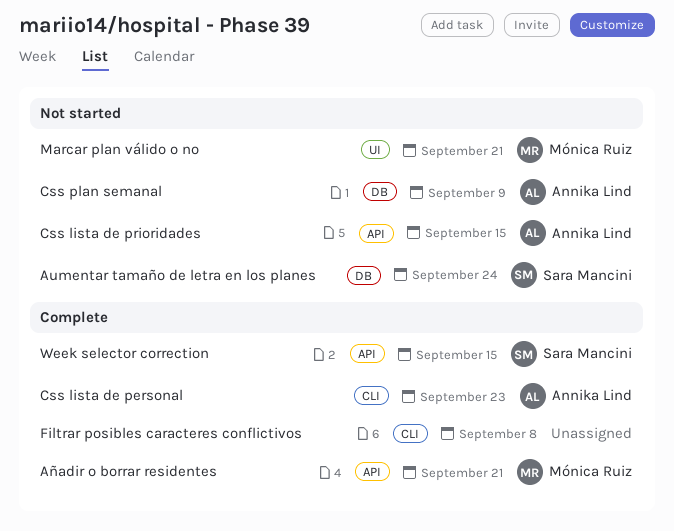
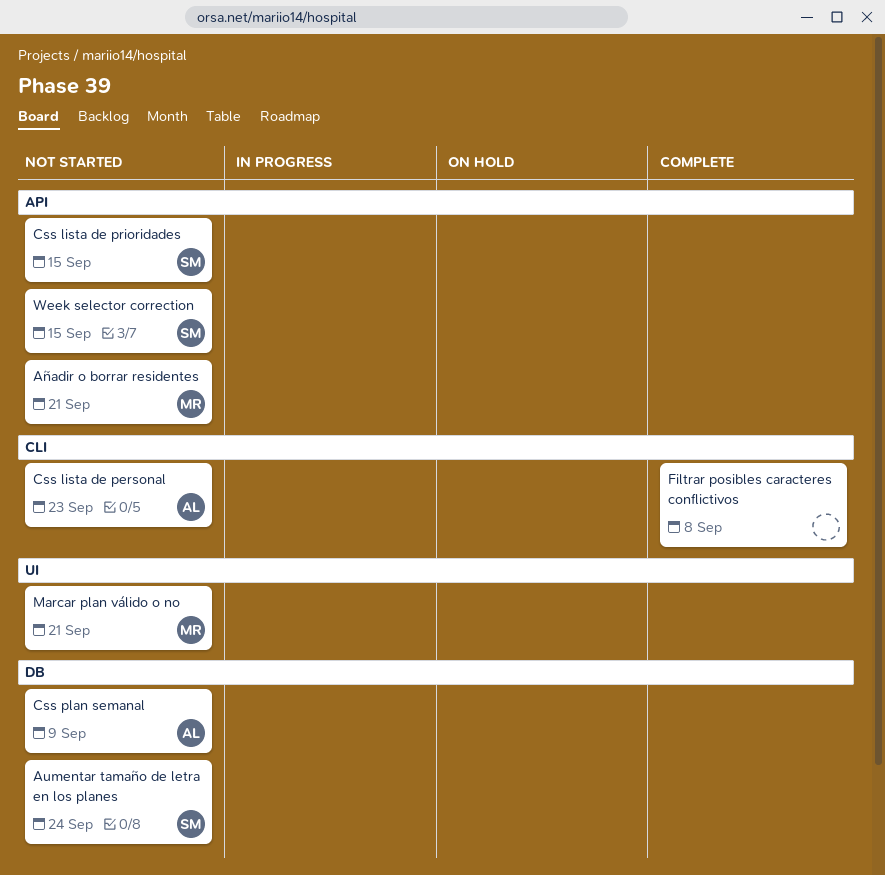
Añadir o borrar residentes, status: Complete -> Not started
Css lista de personal, status: Complete -> Not started
Css lista de prioridades, owner: Annika Lind -> Sara Mancini
Week selector correction, status: Complete -> Not started

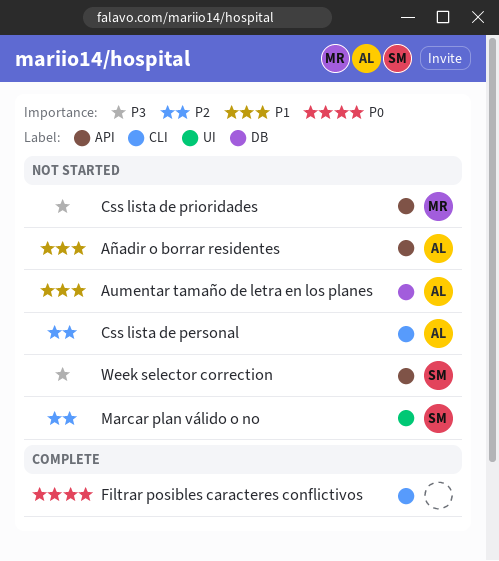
Aumentar tamaño de letra en los planes, owner: SM -> AL
Añadir o borrar residentes, owner: MR -> AL
Css lista de prioridades, owner: SM -> MR
Css plan semanal: present -> none
Marcar plan válido o no, owner: MR -> SM

